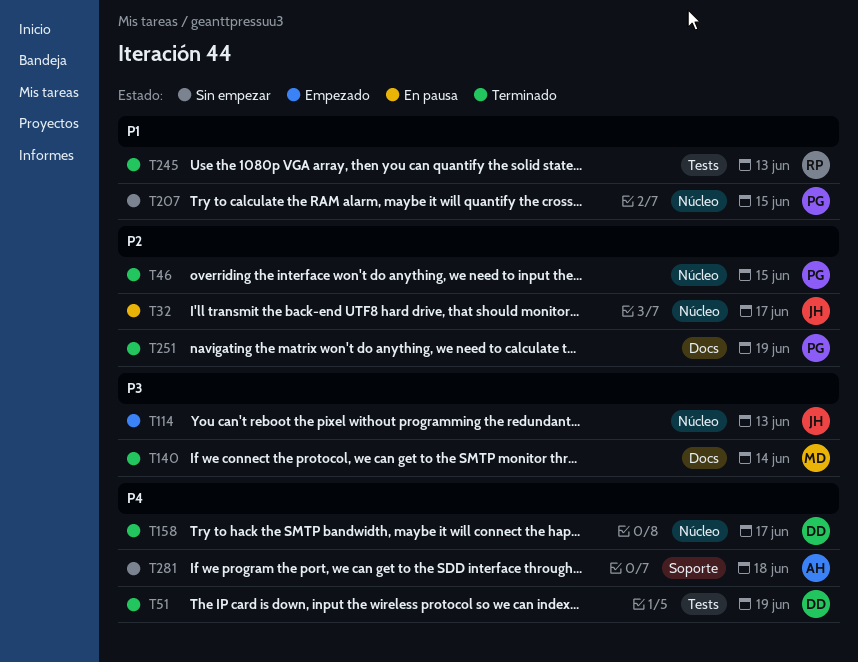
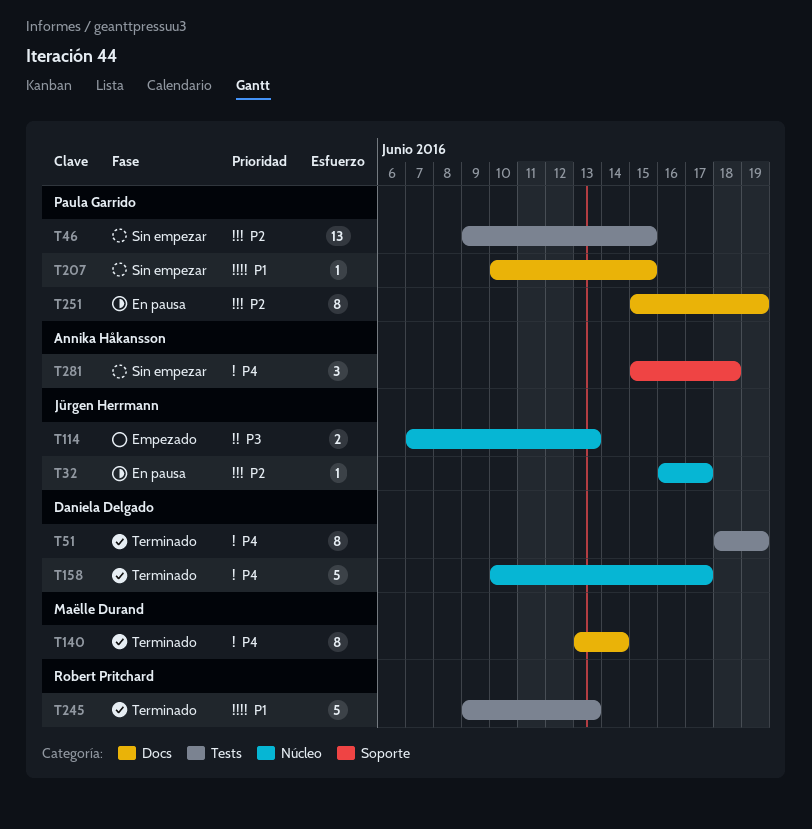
T46, status: Terminado -> Sin empezar
T46, label: Núcleo -> Tests
T140, priority: P3 -> P4
T207, label: Núcleo -> Docs
T251, status: Terminado -> En pausa

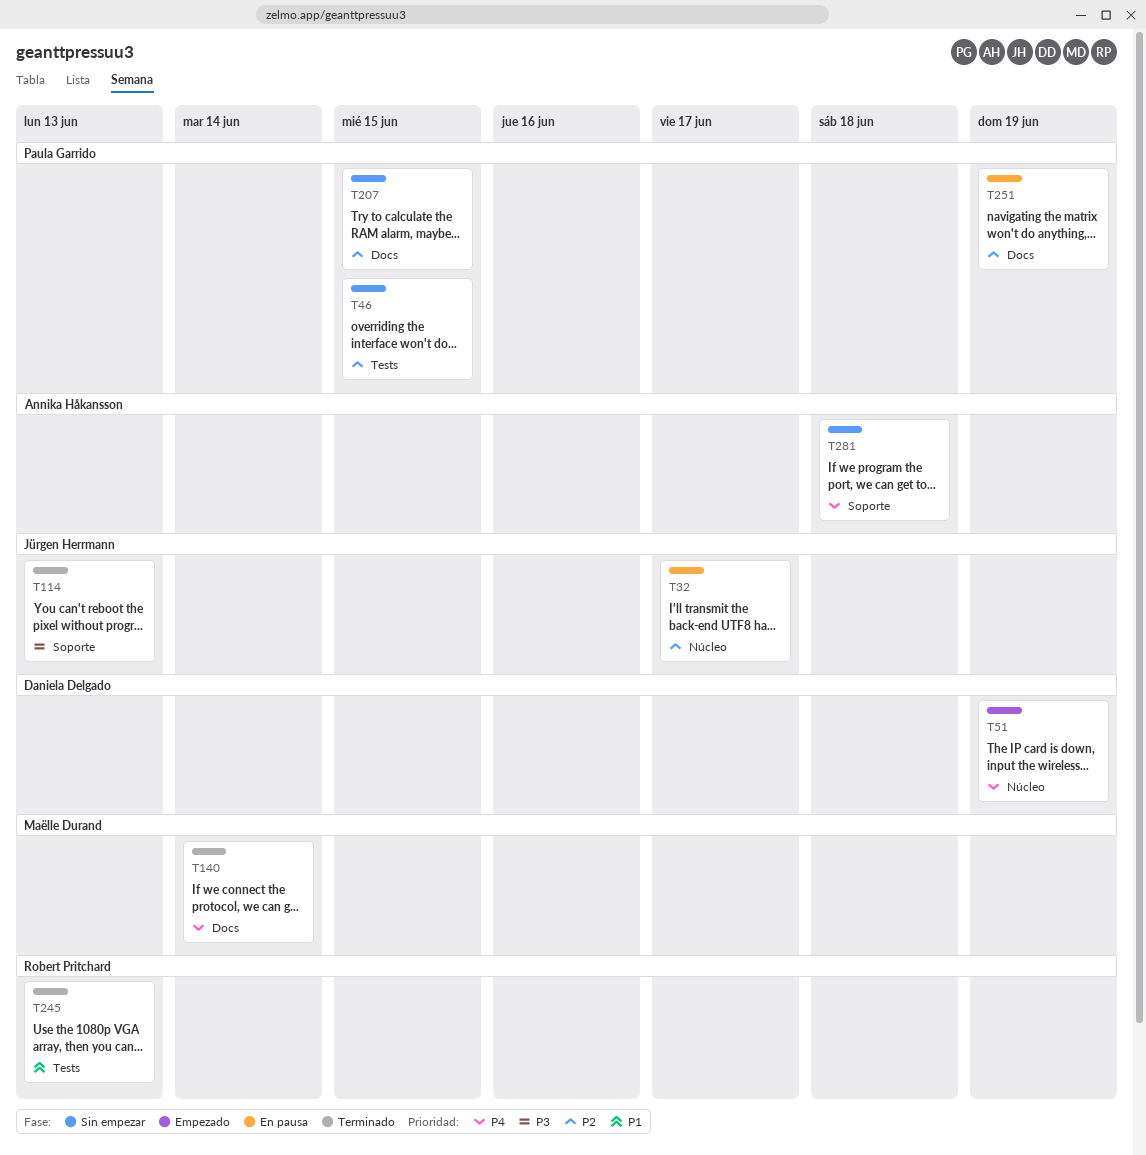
T51, status: Terminado -> Empezado
T51, label: Tests -> Núcleo
T114, status: Empezado -> Terminado
T114, label: Núcleo -> Soporte
T158: present -> none
T207, priority: P1 -> P2

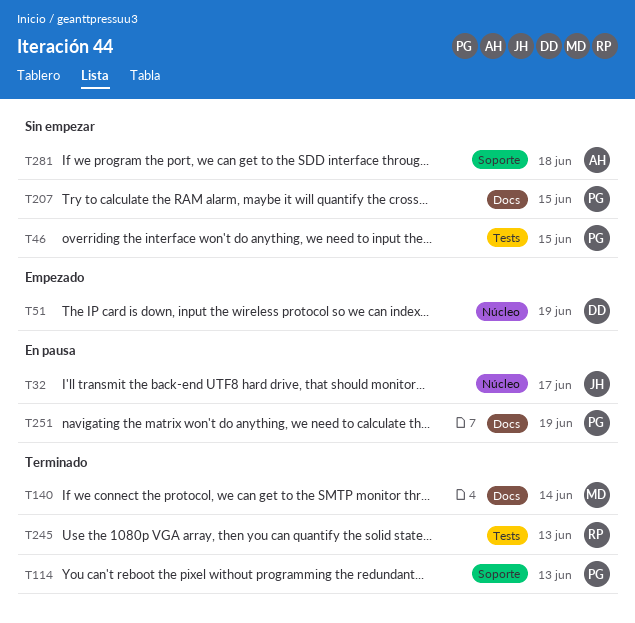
T114, owner: Jürgen Herrmann -> Paula Garrido

